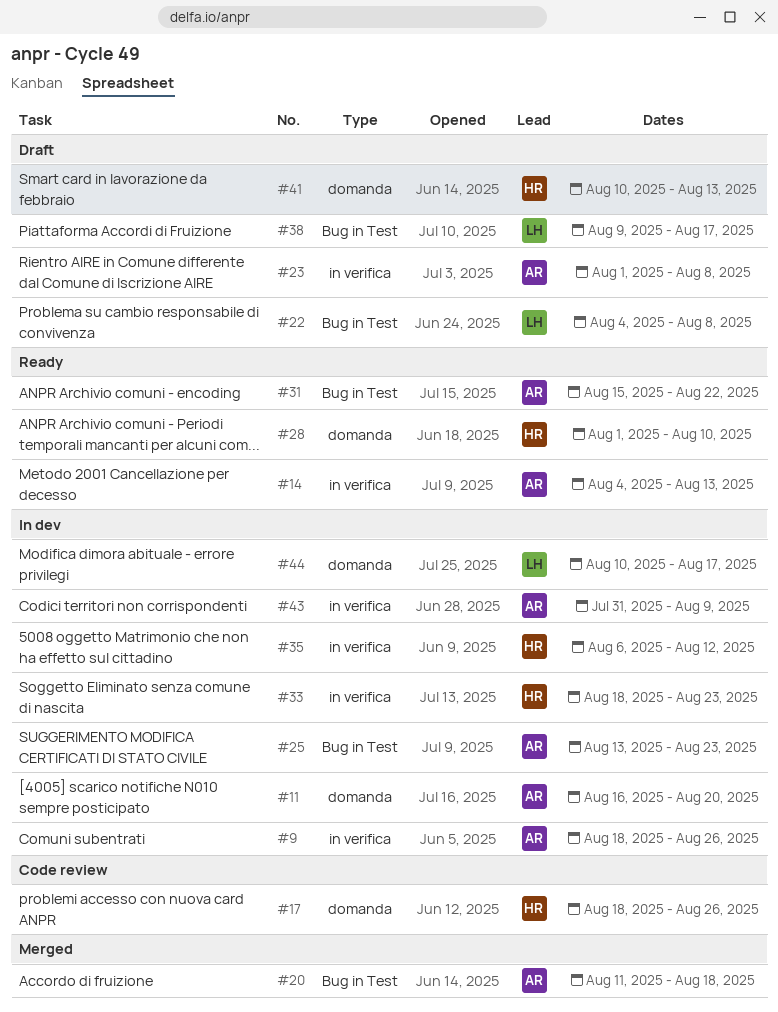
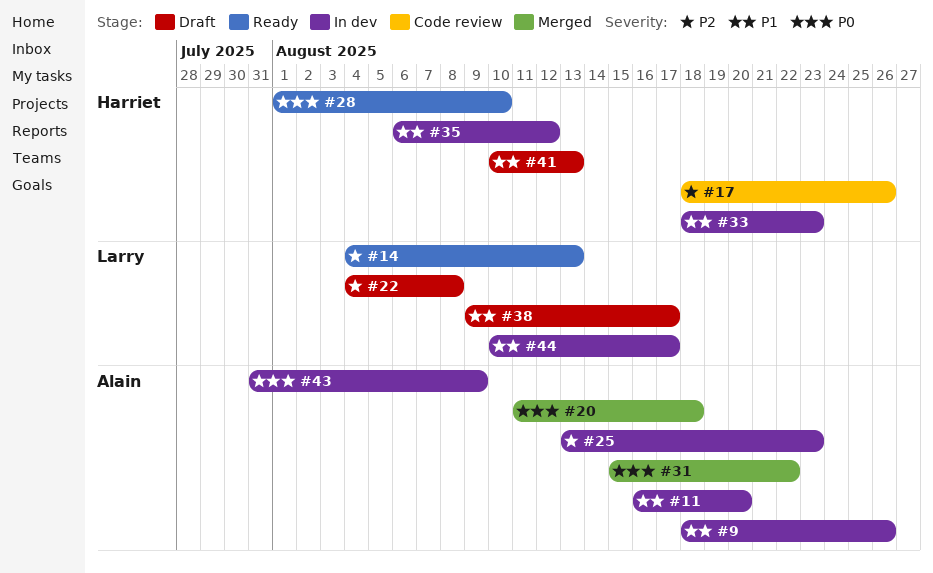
#14, owner: Alain -> Larry
#23: present -> none
#31, status: Ready -> Merged

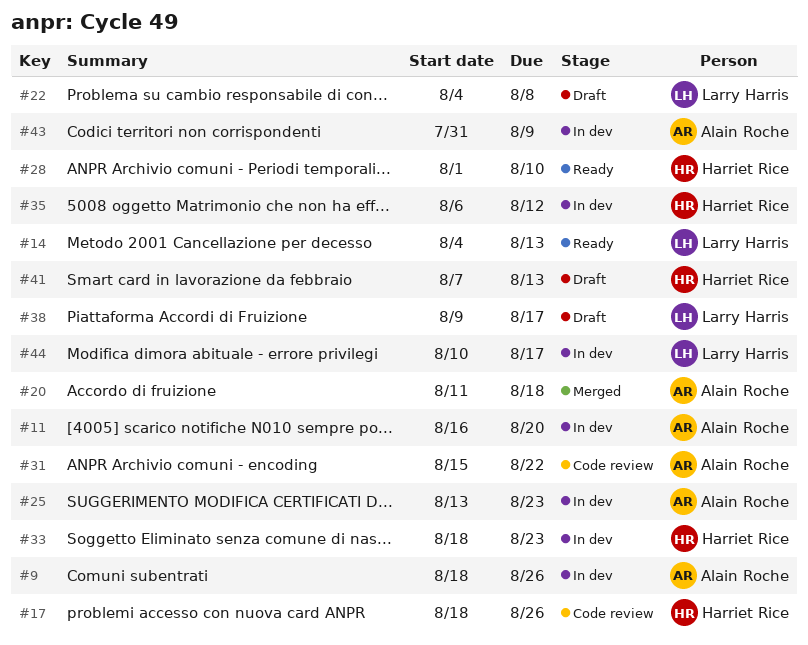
#31, status: Merged -> Code review
#41, start: Aug 10 -> Aug 7

